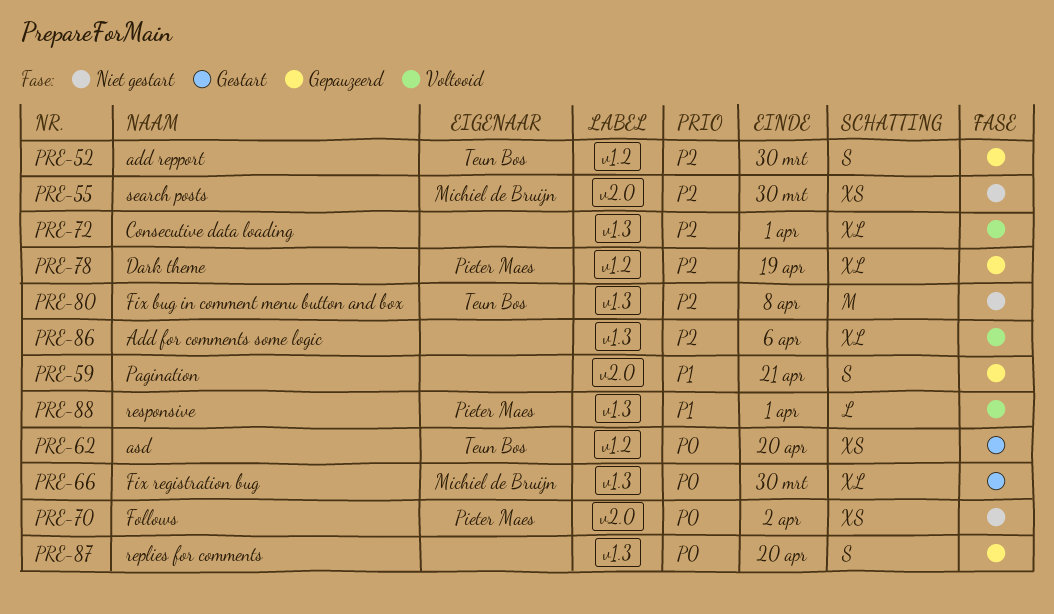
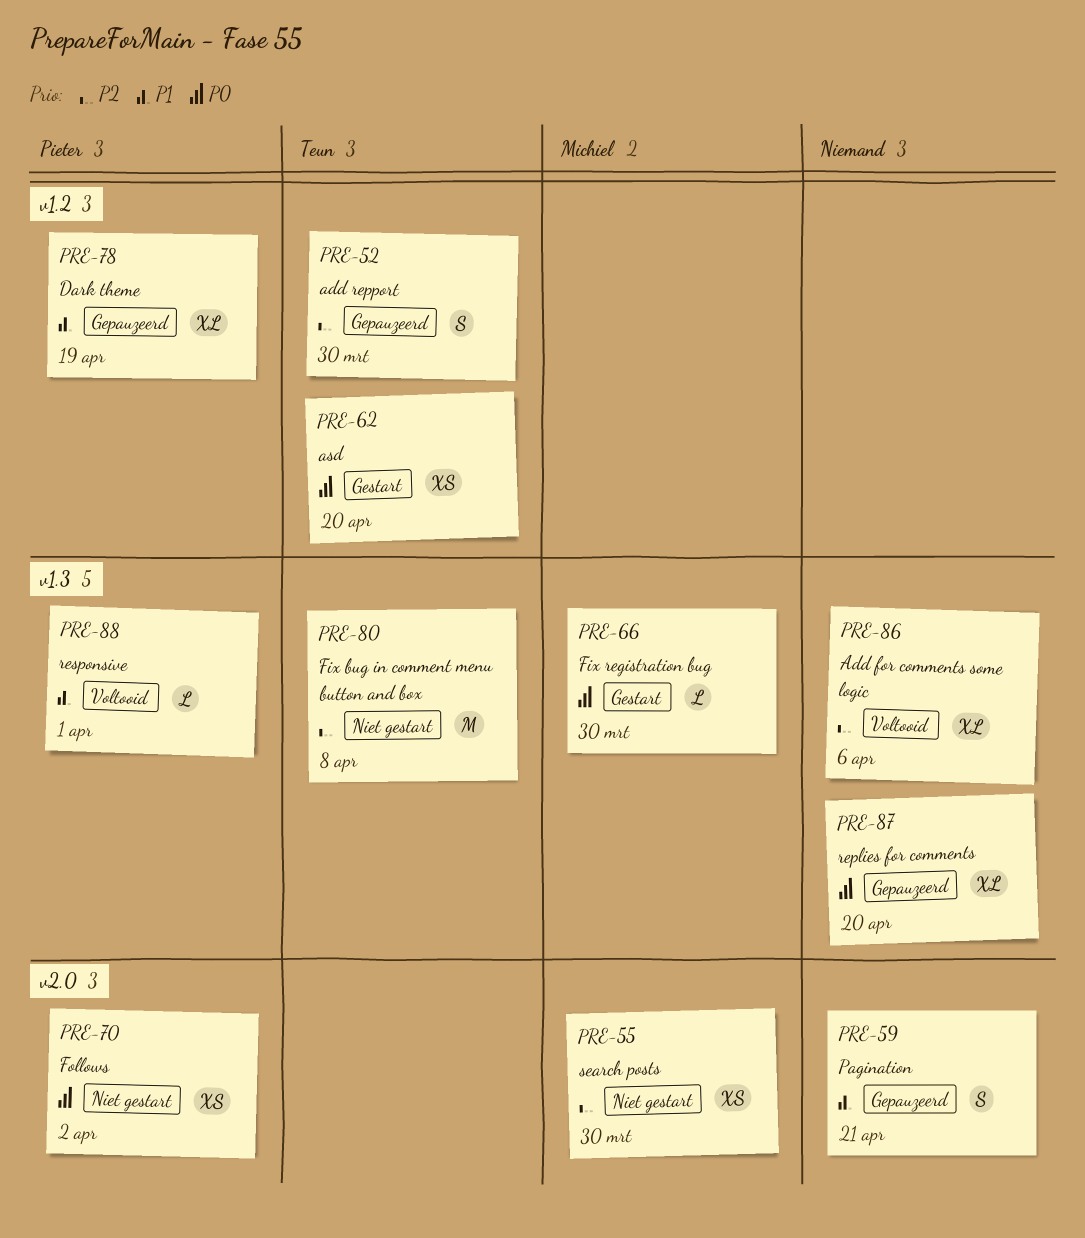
PRE-66, estimate: XL -> L
PRE-72: present -> none
PRE-78, priority: P2 -> P1
PRE-87, estimate: S -> XL

